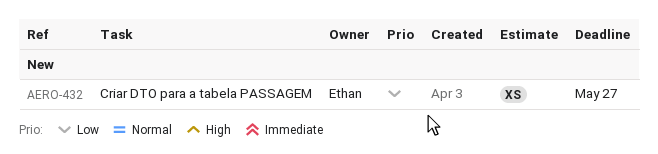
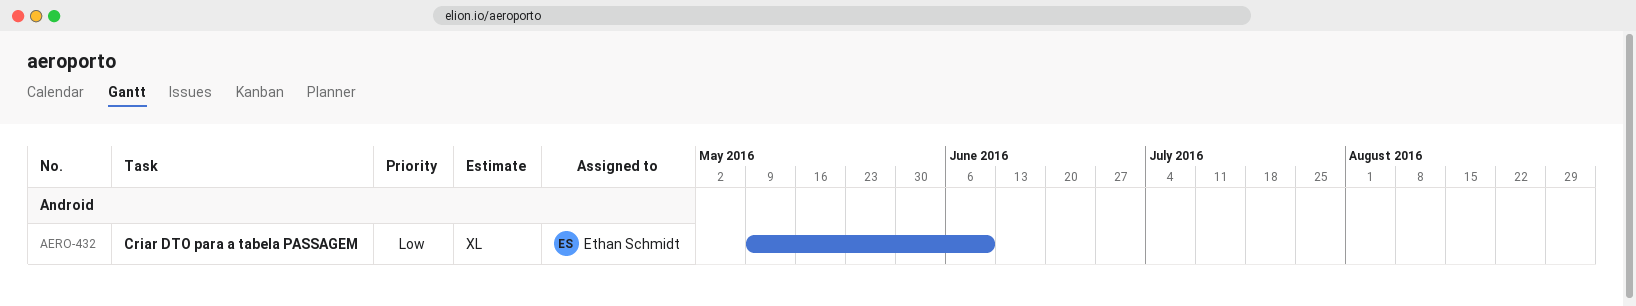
AERO-432, estimate: XS -> XL
AERO-432, due: May 27 -> Jun 10

